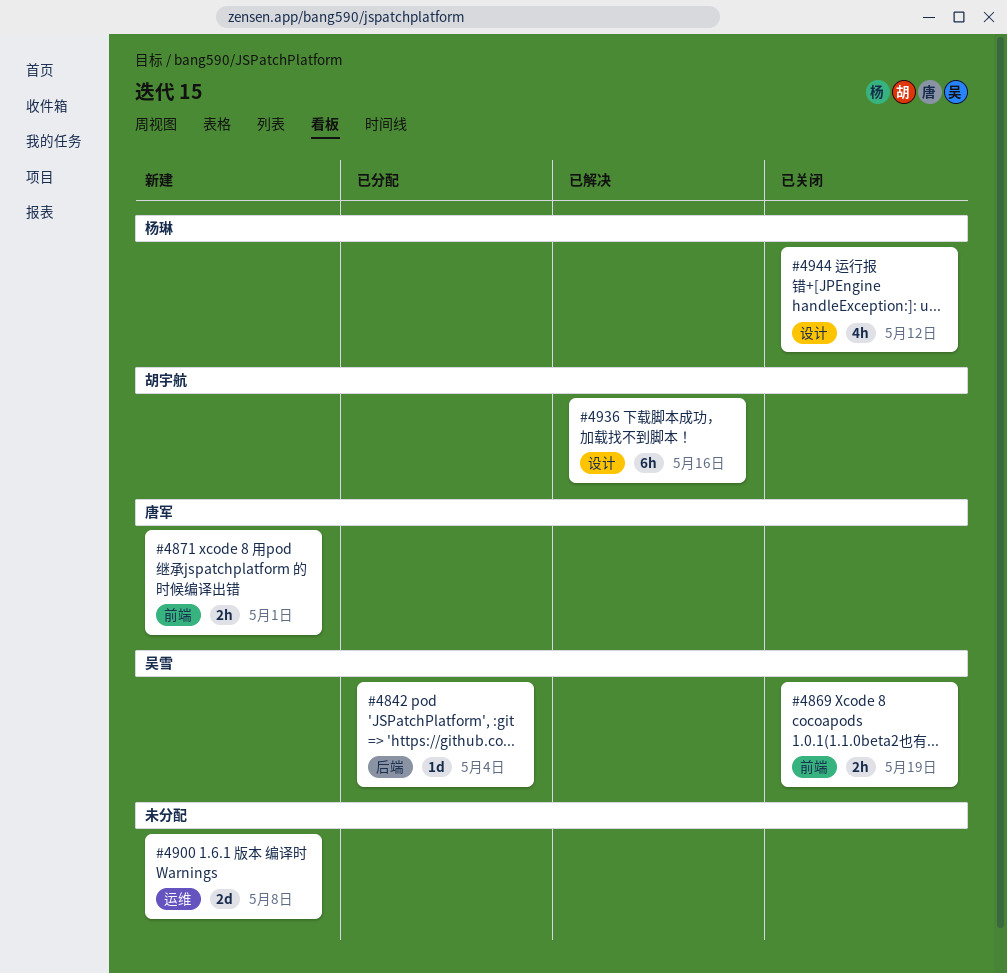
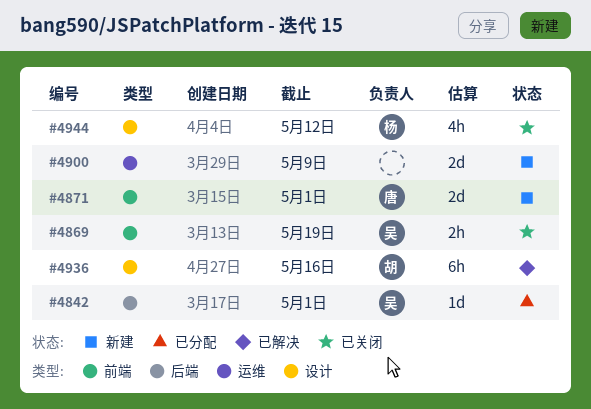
#4842, due: May 4 -> May 1
#4871, estimate: 2h -> 2d
#4900, due: May 8 -> May 9

